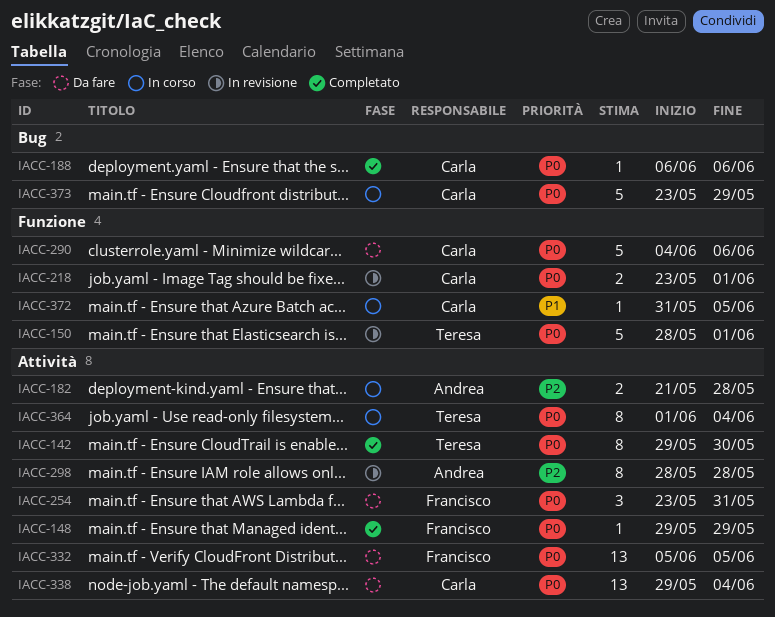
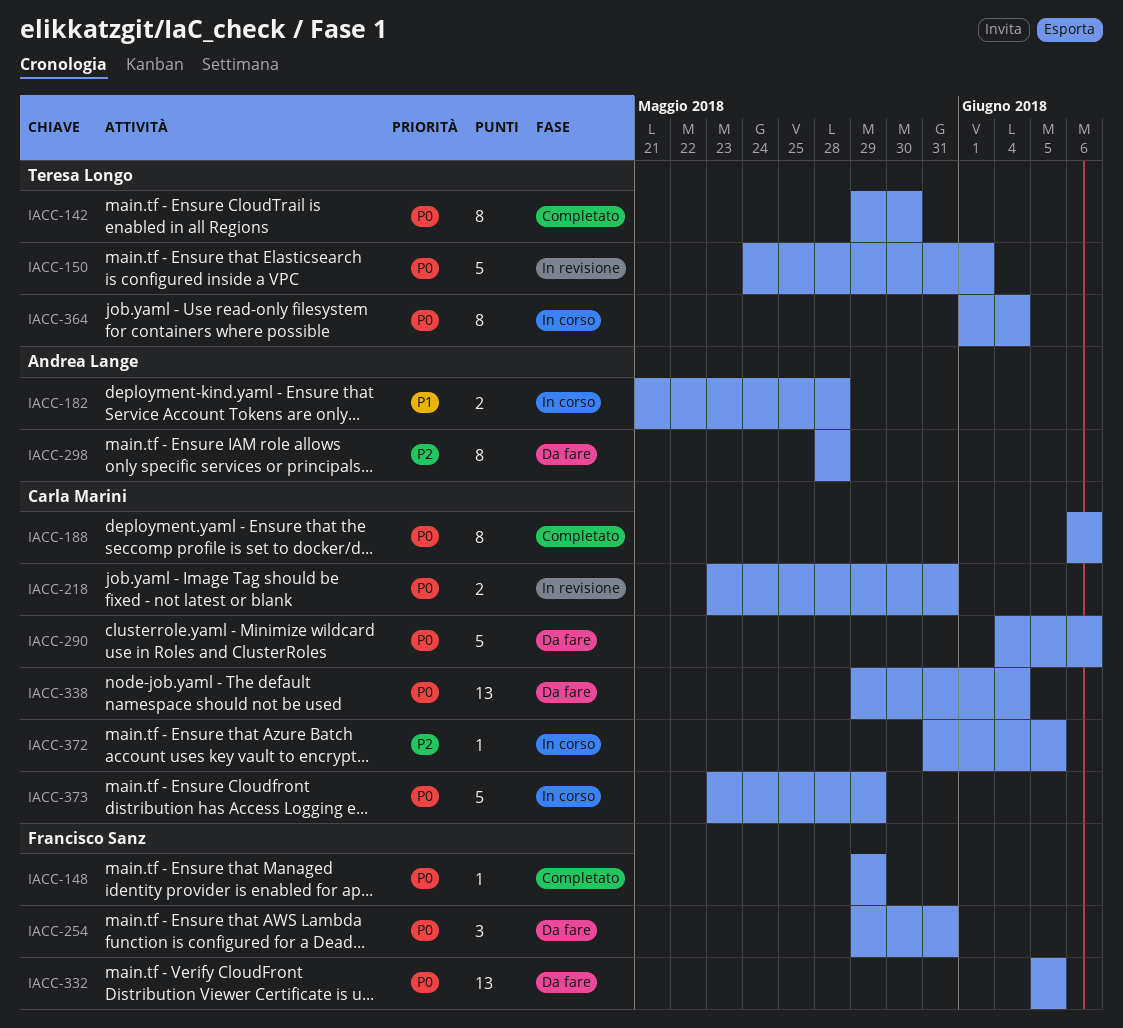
IACC-150, start: May 28 -> May 24
IACC-182, priority: P2 -> P1
IACC-188, estimate: 1 -> 8
IACC-218, due: Jun 1 -> May 31
IACC-254, start: May 23 -> May 29
IACC-298, status: In revisione -> Da fare
IACC-372, priority: P1 -> P2

